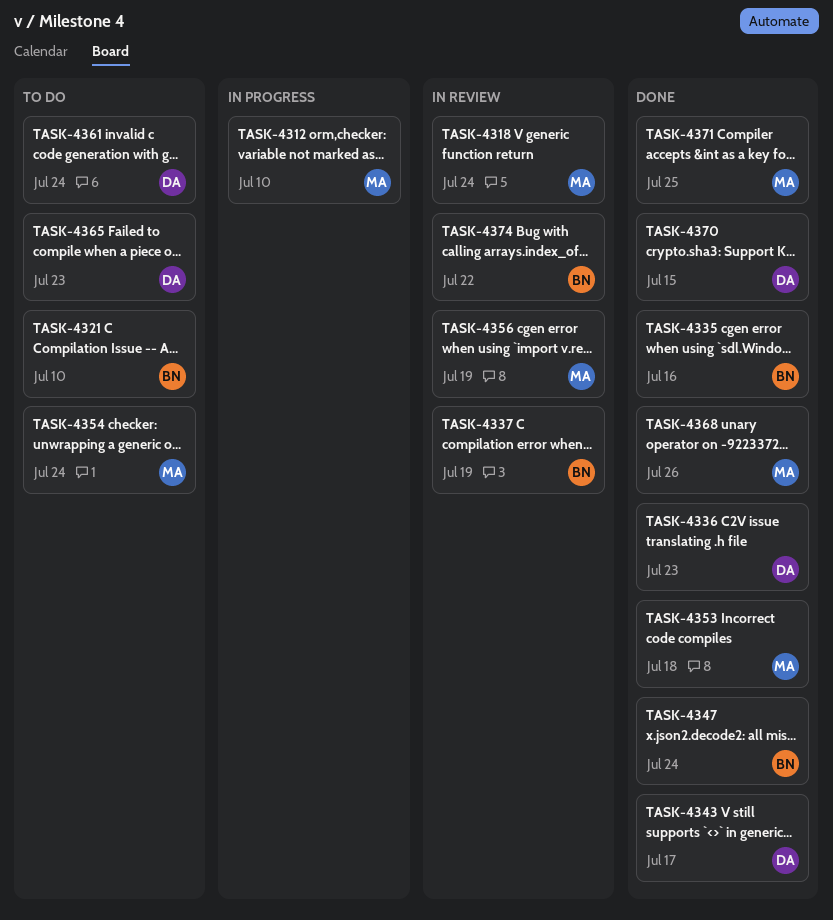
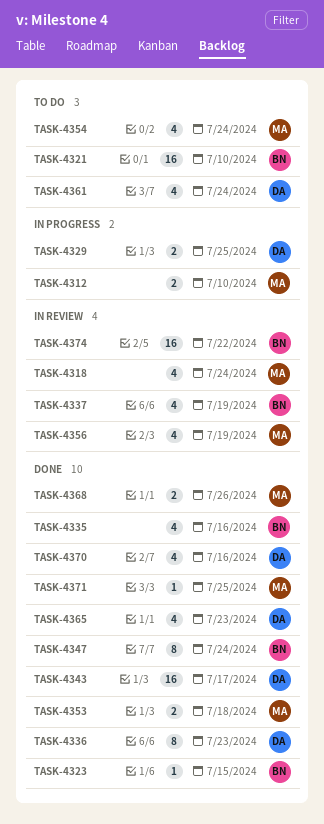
TASK-4323: none -> present
TASK-4329: none -> present
TASK-4365, status: To do -> Done
TASK-4370, due: Jul 15 -> Jul 16

